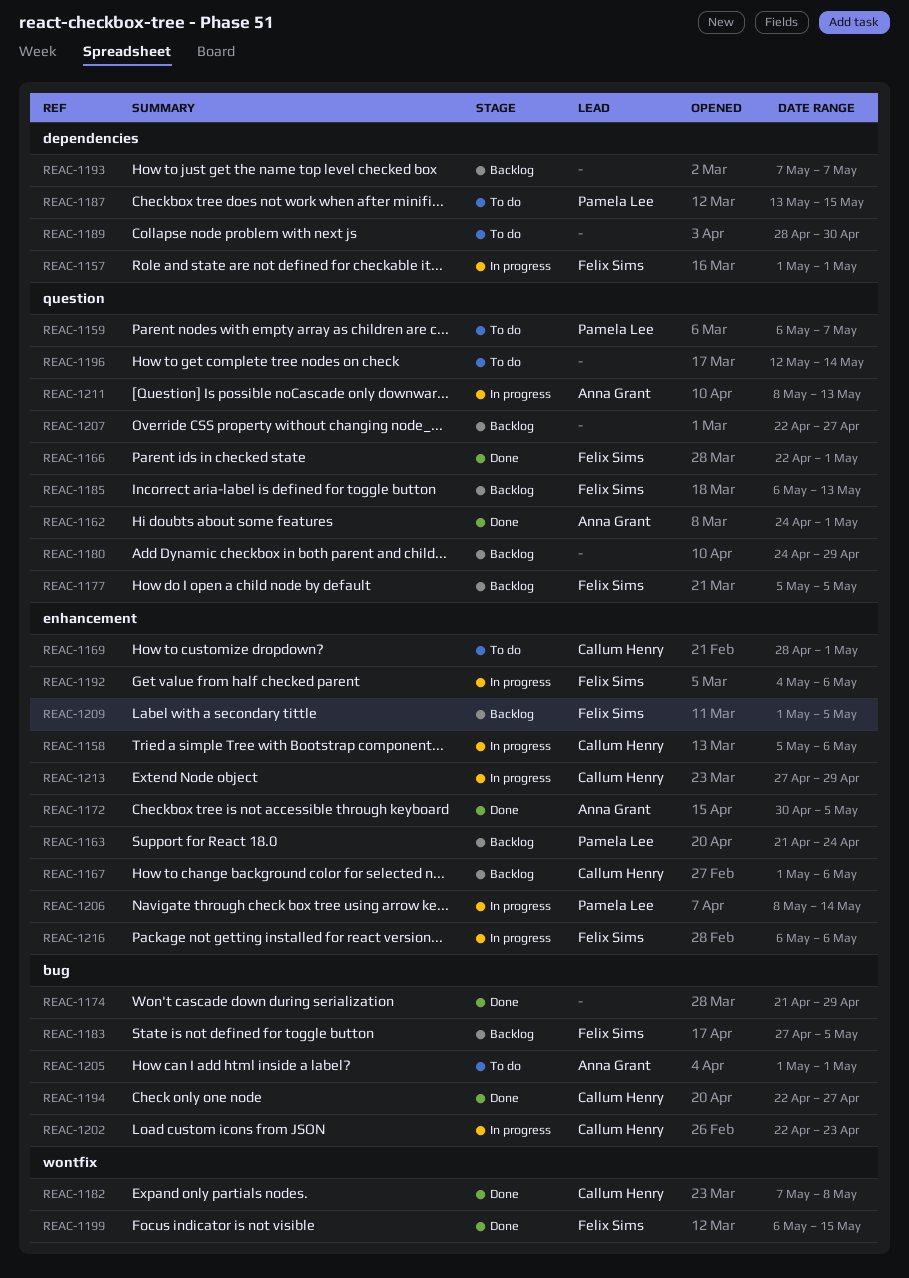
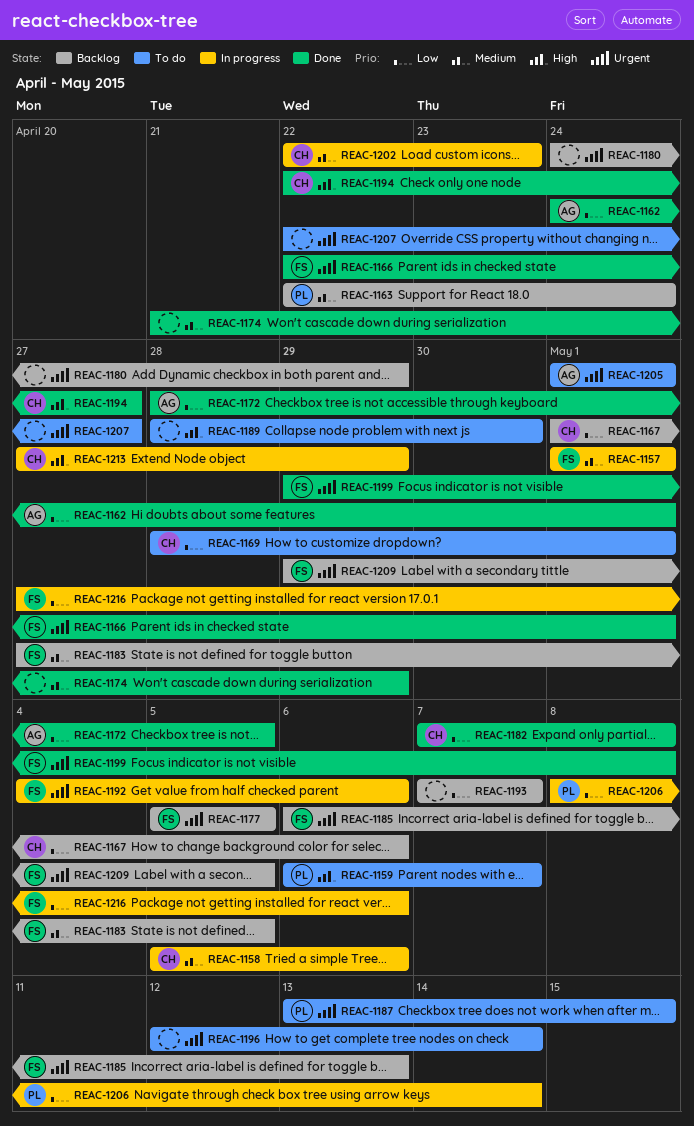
REAC-1163, start: Apr 21 -> Apr 22
REAC-1172, start: Apr 30 -> Apr 28
REAC-1199, start: May 6 -> Apr 29
REAC-1199, due: May 15 -> May 8
REAC-1207, status: Backlog -> To do
REAC-1209, start: May 1 -> Apr 29
REAC-1211: present -> none
REAC-1216, start: May 6 -> Apr 27

